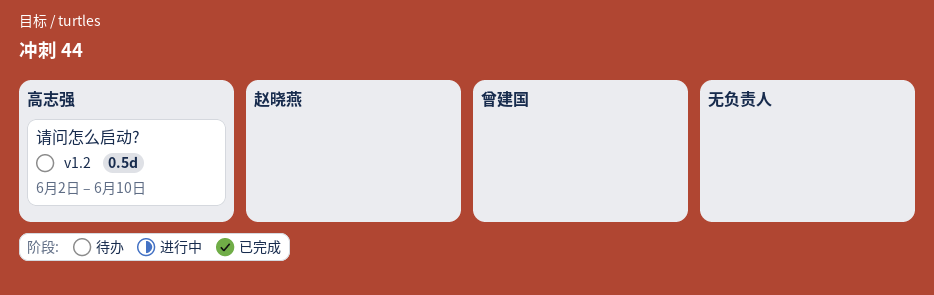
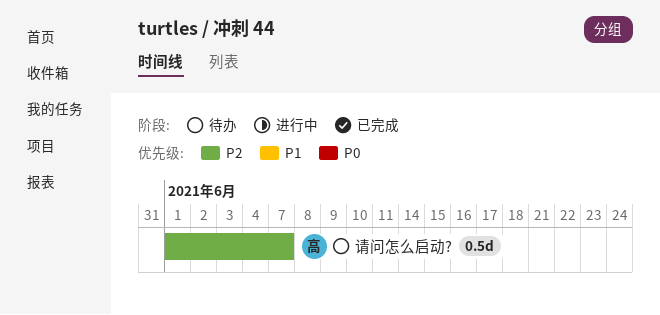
请问怎么启动?, start: Jun 2 -> Jun 1
请问怎么启动?, due: Jun 10 -> Jun 7

